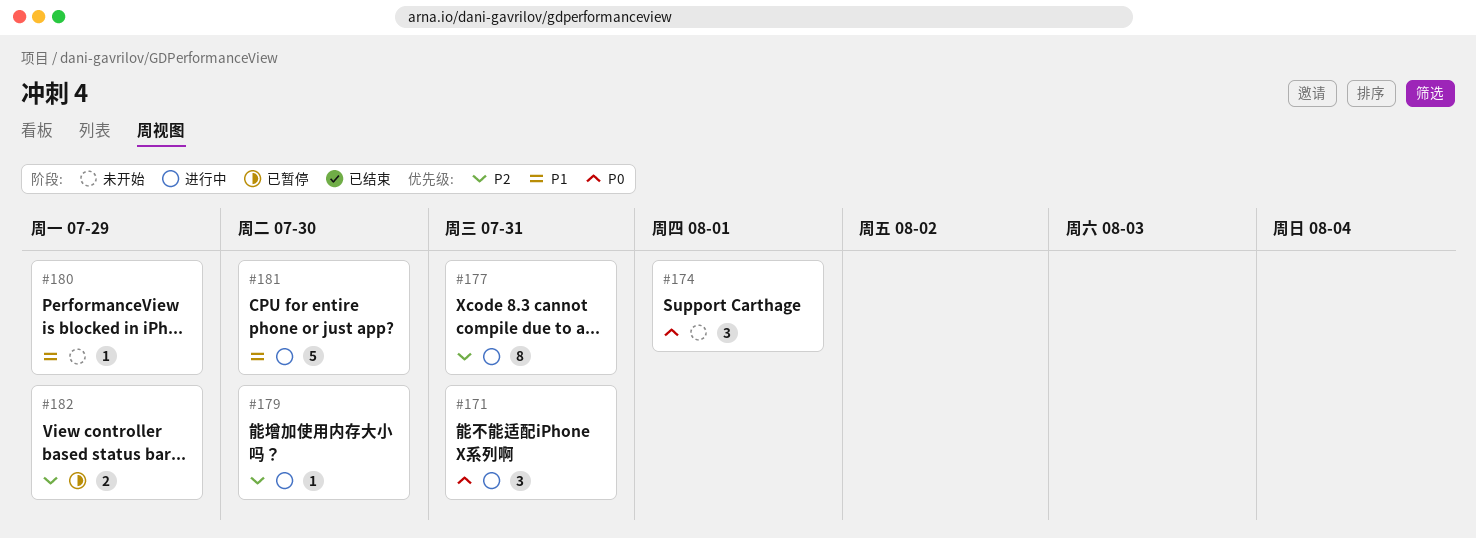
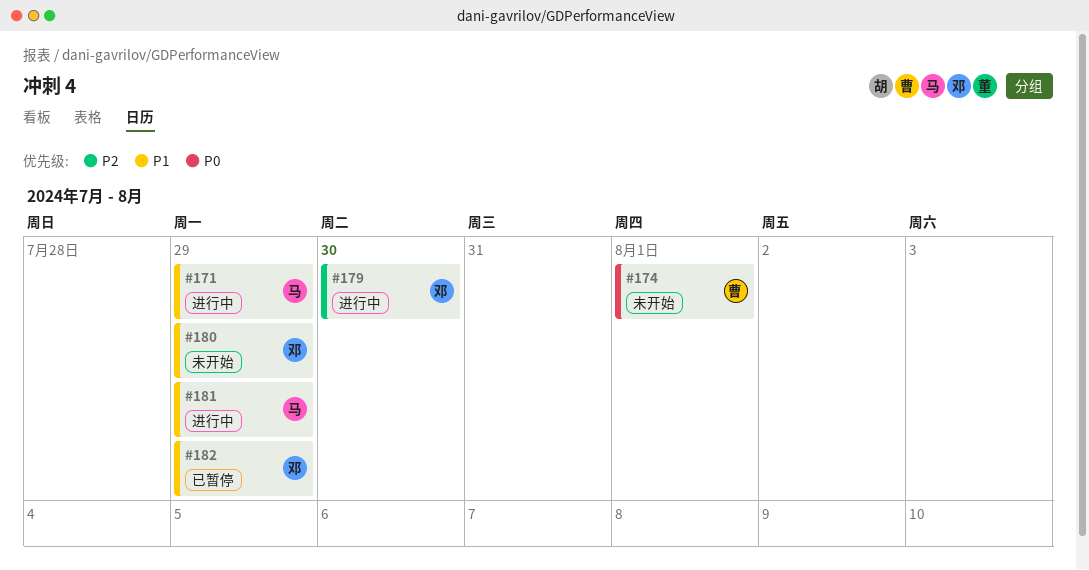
#171, priority: P0 -> P1
#171, due: Jul 31 -> Jul 29
#177: present -> none
#181, due: Jul 30 -> Jul 29
#182, priority: P2 -> P1

